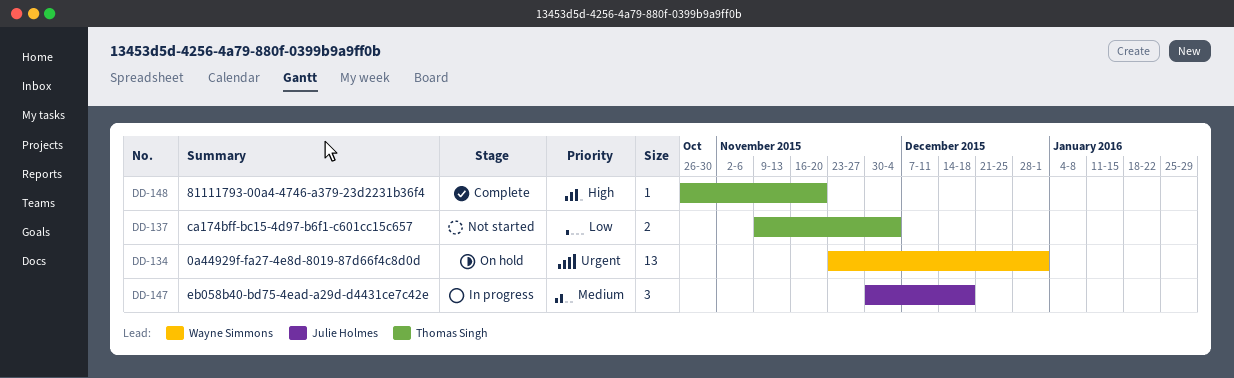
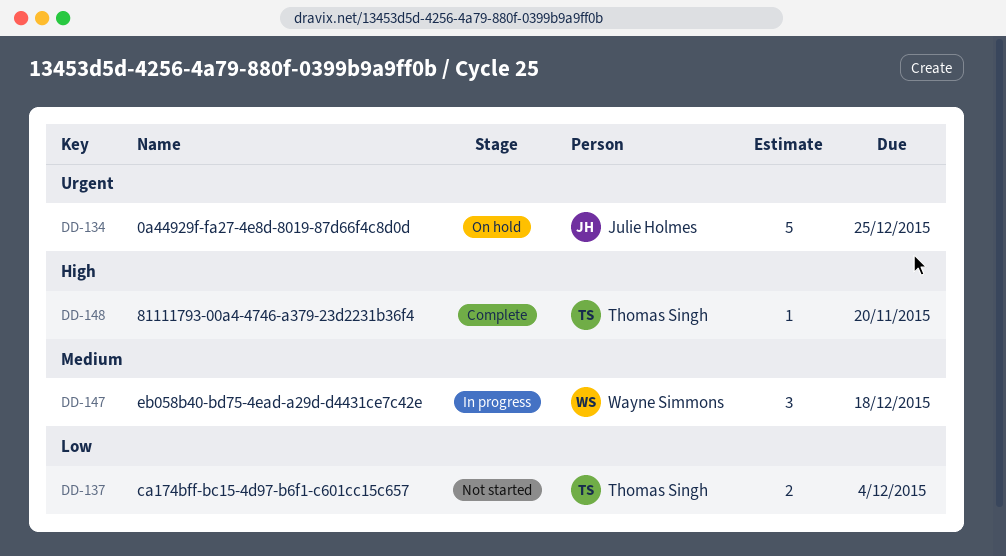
DD-134, owner: Wayne Simmons -> Julie Holmes
DD-134, estimate: 13 -> 5
DD-134, due: Jan 1 -> Dec 25
DD-147, owner: Julie Holmes -> Wayne Simmons

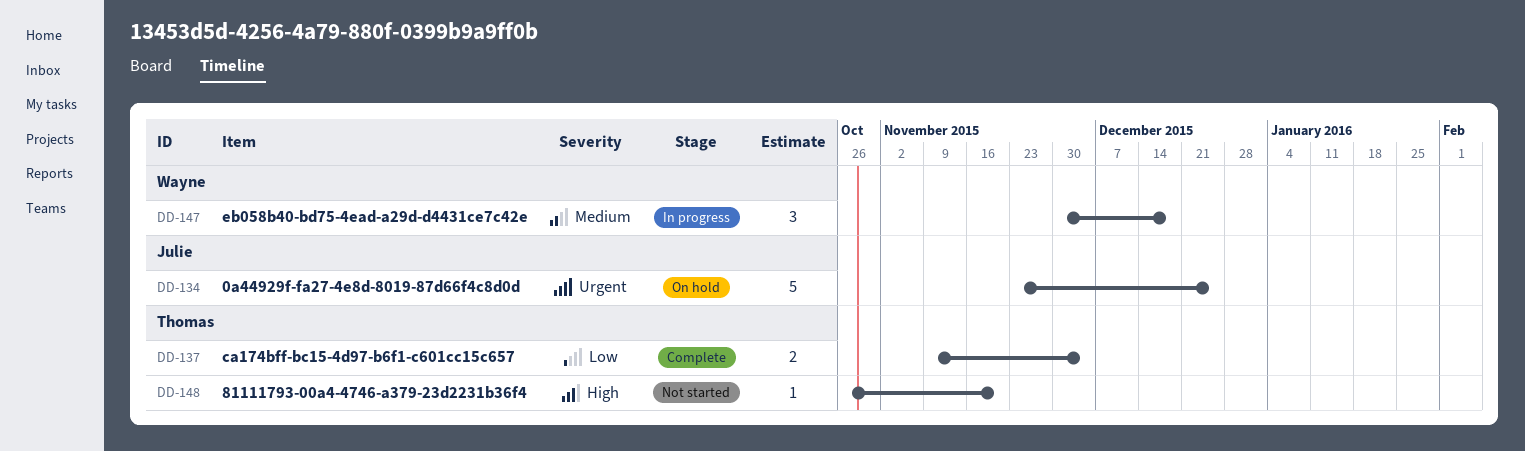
DD-137, status: Not started -> Complete
DD-148, status: Complete -> Not started

